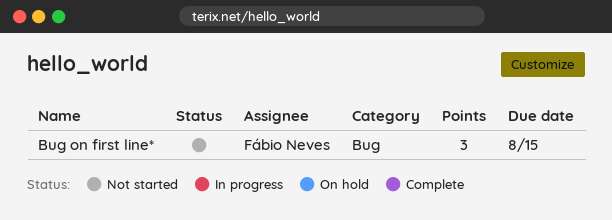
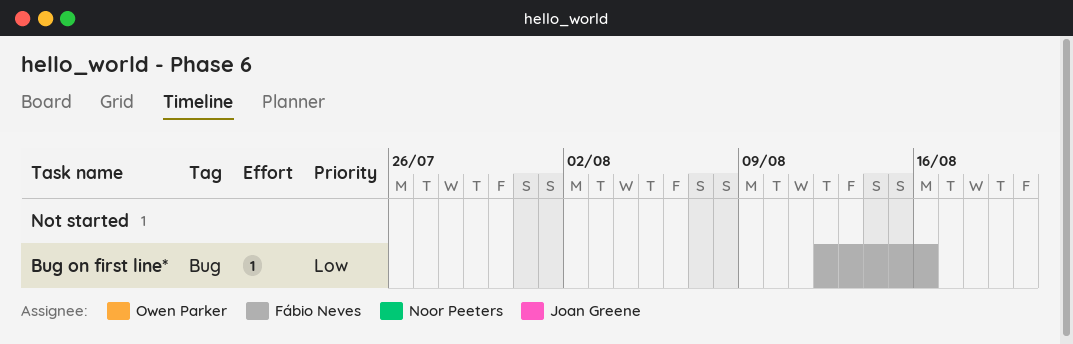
Bug on first line*, estimate: 3 -> 1
Bug on first line*, due: Aug 15 -> Aug 16

